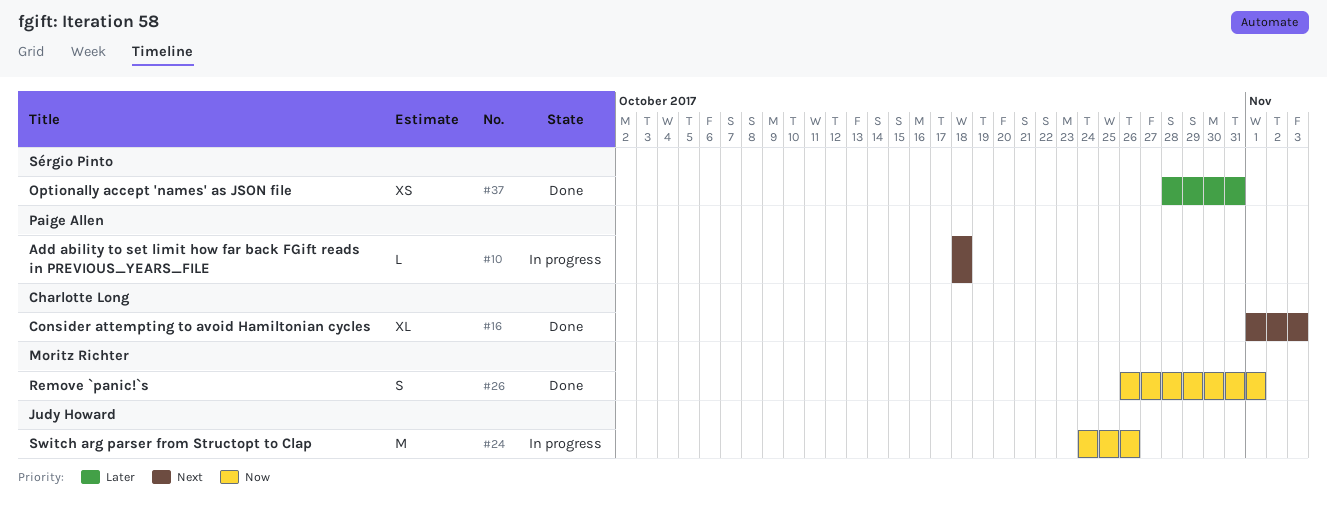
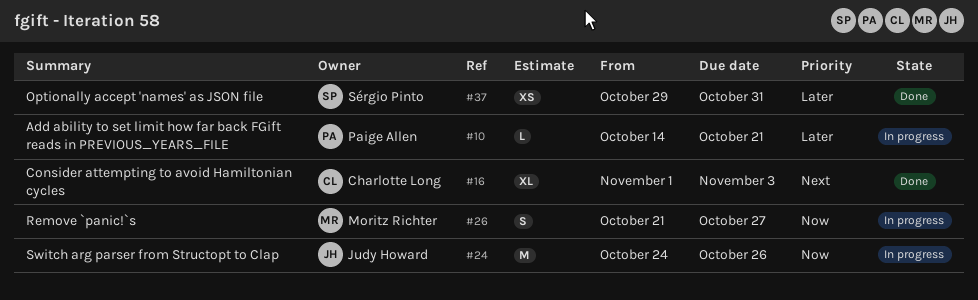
#10, priority: Next -> Later
#10, start: Oct 18 -> Oct 14
#10, due: Oct 18 -> Oct 21
#26, status: Done -> In progress
#26, start: Oct 26 -> Oct 21
#26, due: Nov 1 -> Oct 27
#37, start: Oct 28 -> Oct 29

